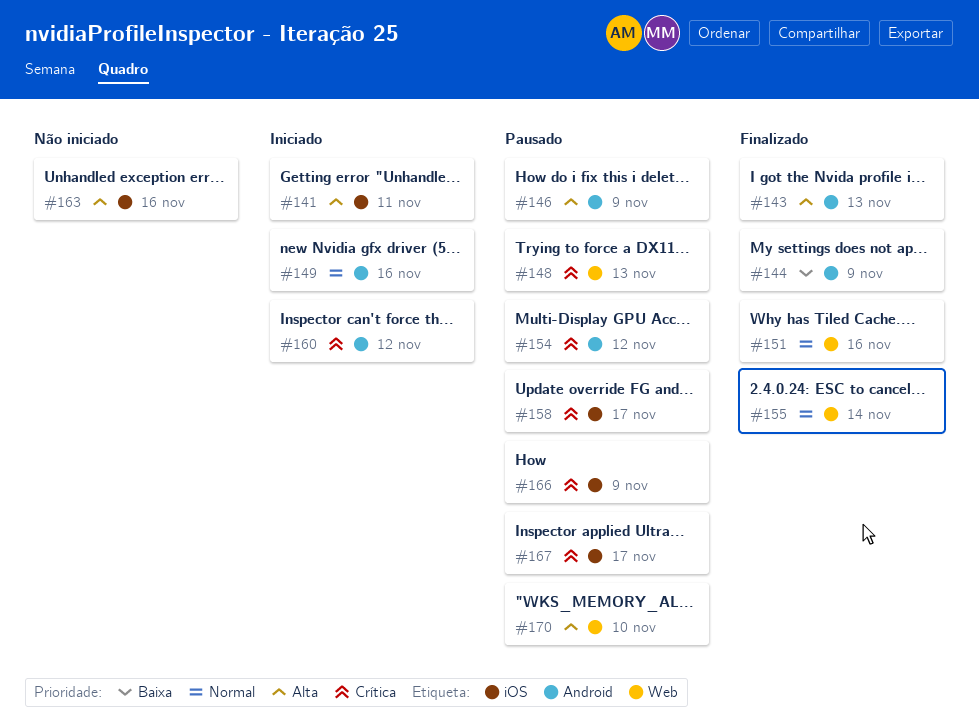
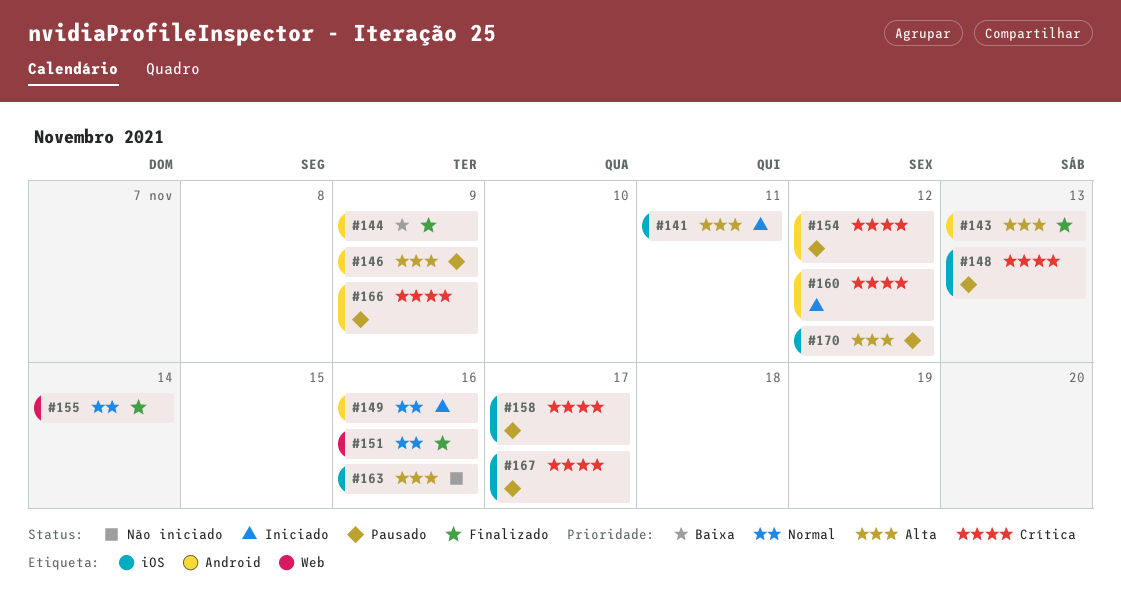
#148, label: Web -> iOS
#166, label: iOS -> Android
#170, label: Web -> iOS
#170, due: Nov 10 -> Nov 12

